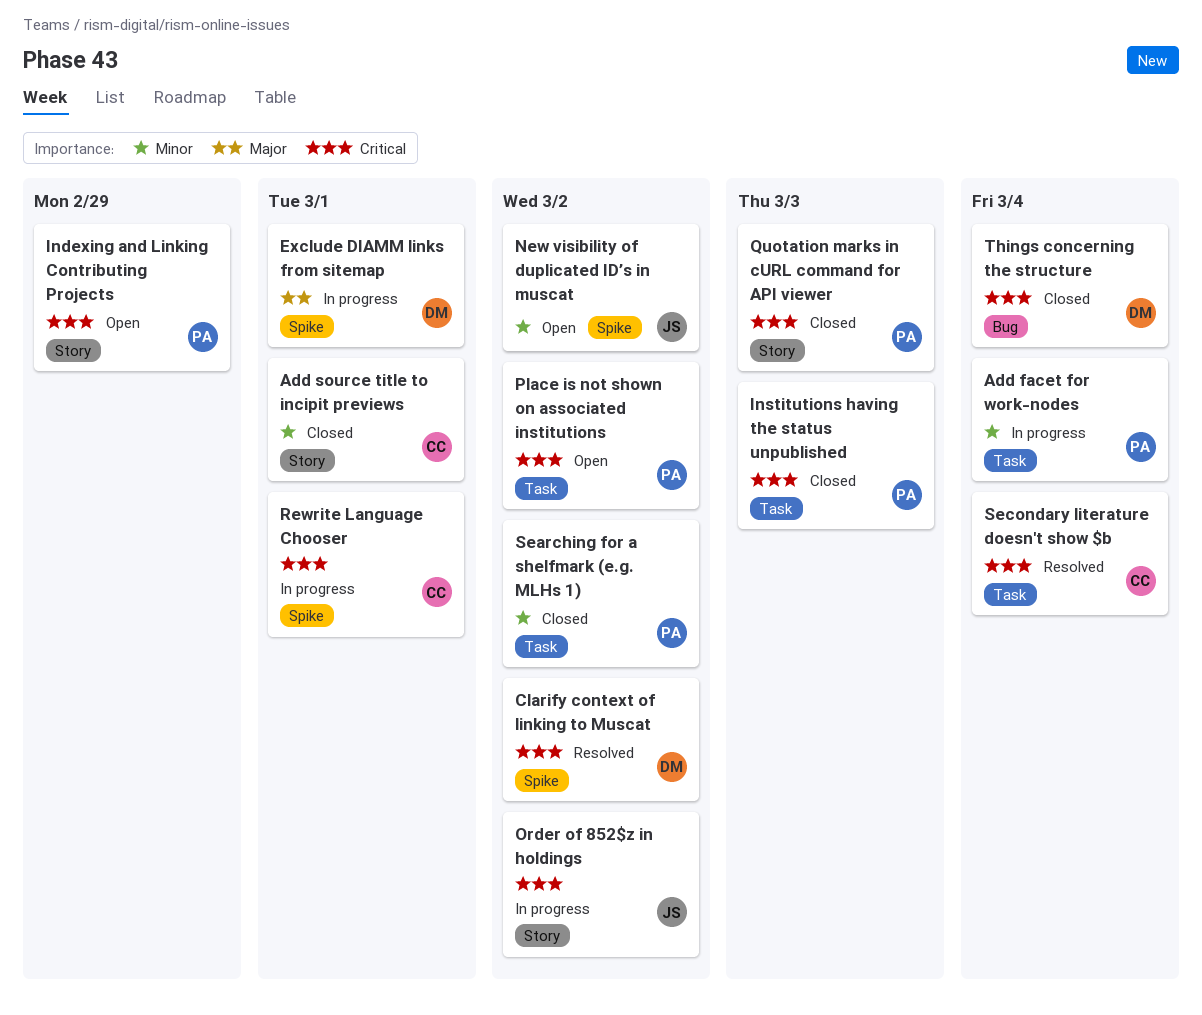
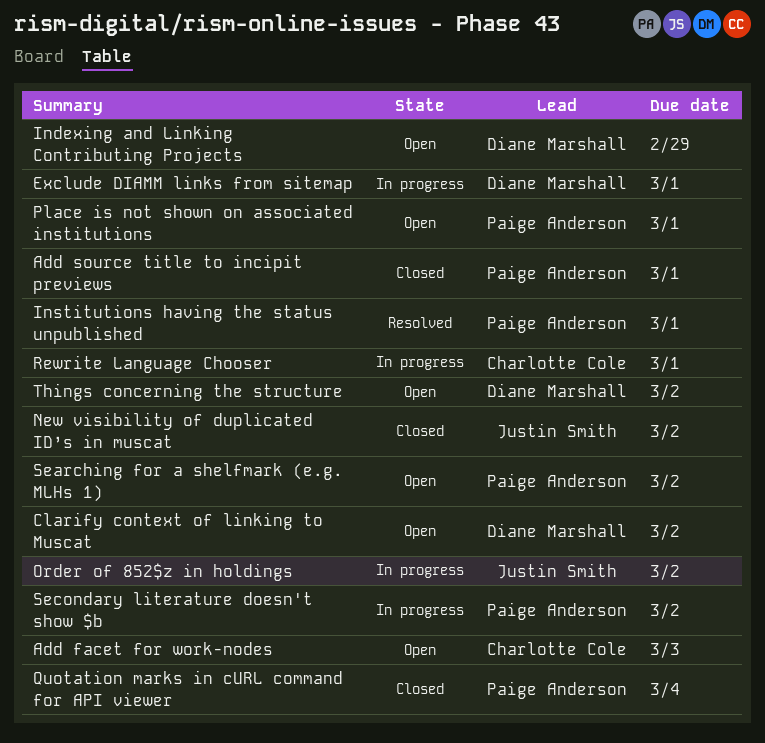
Add facet for work-nodes, status: In progress -> Open
Add facet for work-nodes, owner: Paige Anderson -> Charlotte Cole
Add facet for work-nodes, due: Mar 4 -> Mar 3
Add source title to incipit previews, owner: Charlotte Cole -> Paige Anderson
Clarify context of linking to Muscat, status: Resolved -> Open
Indexing and Linking Contributing Projects, owner: Paige Anderson -> Diane Marshall
Institutions having the status unpublished, status: Closed -> Resolved
Institutions having the status unpublished, due: Mar 3 -> Mar 1
New visibility of duplicated ID’s in muscat, status: Open -> Closed
Place is not shown on associated institutions, due: Mar 2 -> Mar 1
Quotation marks in cURL command for API viewer, due: Mar 3 -> Mar 4
Searching for a shelfmark (e.g. MLHs 1), status: Closed -> Open
Secondary literature doesn't show $b, status: Resolved -> In progress
Secondary literature doesn't show $b, owner: Charlotte Cole -> Paige Anderson
Secondary literature doesn't show $b, due: Mar 4 -> Mar 2
Things concerning the structure, status: Closed -> Open
Things concerning the structure, due: Mar 4 -> Mar 2

